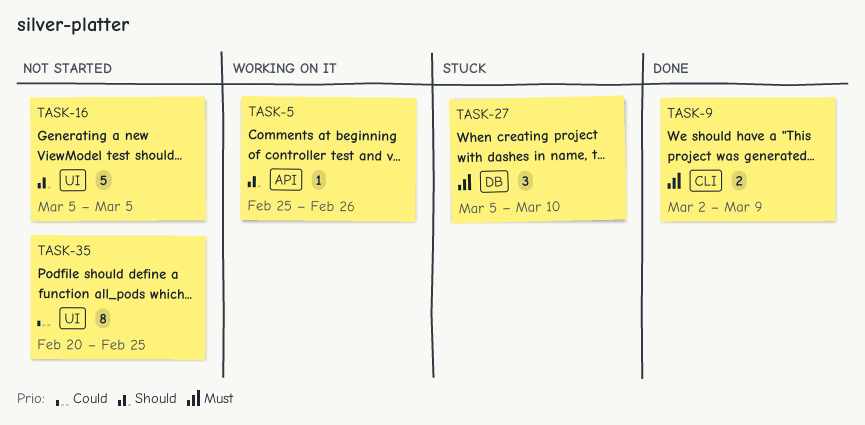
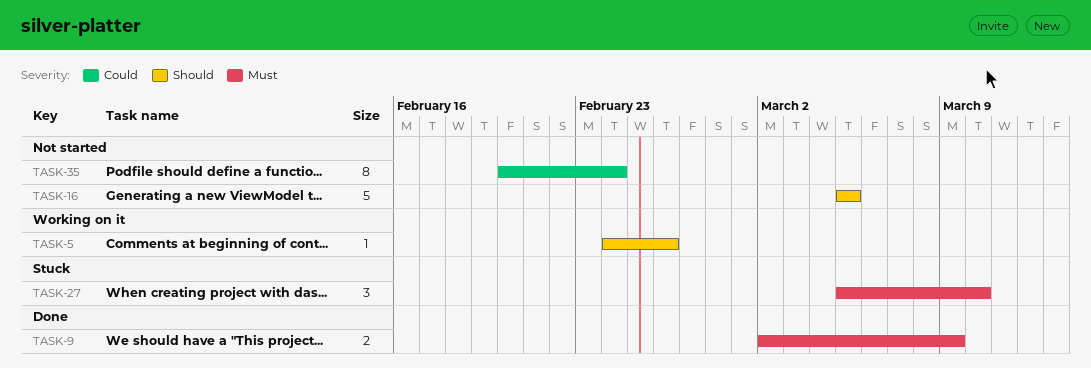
TASK-5, start: Feb 25 -> Feb 24
TASK-35, due: Feb 25 -> Feb 24

